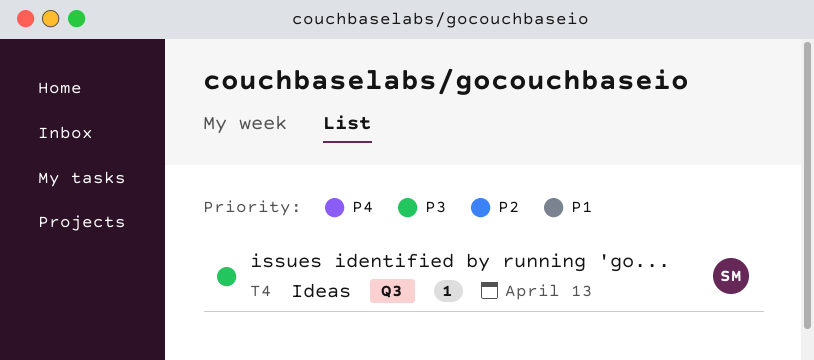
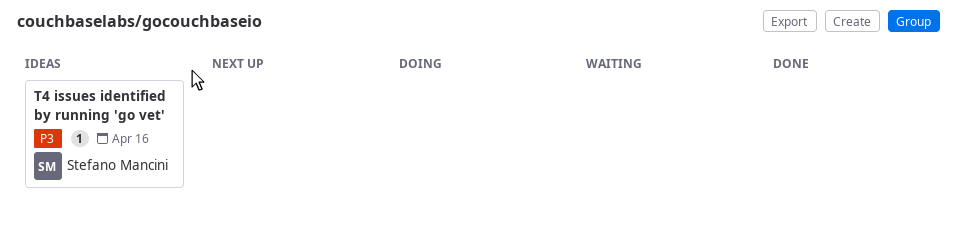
T4, due: Apr 13 -> Apr 16

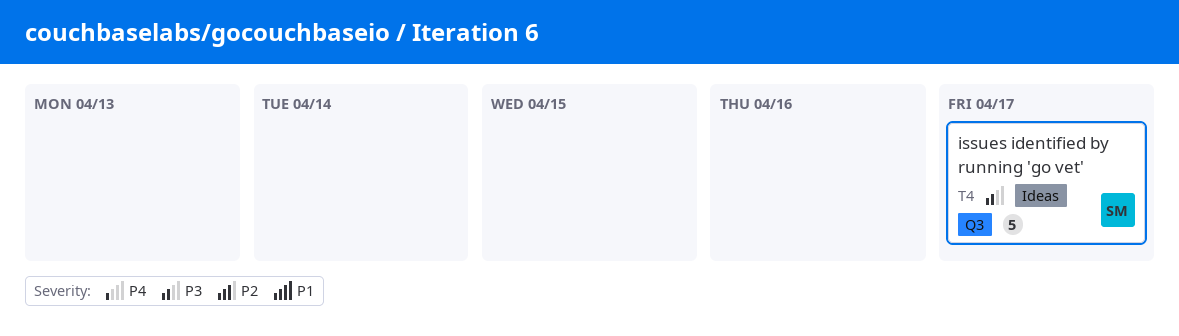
T4, estimate: 1 -> 5
T4, due: Apr 16 -> Apr 17

